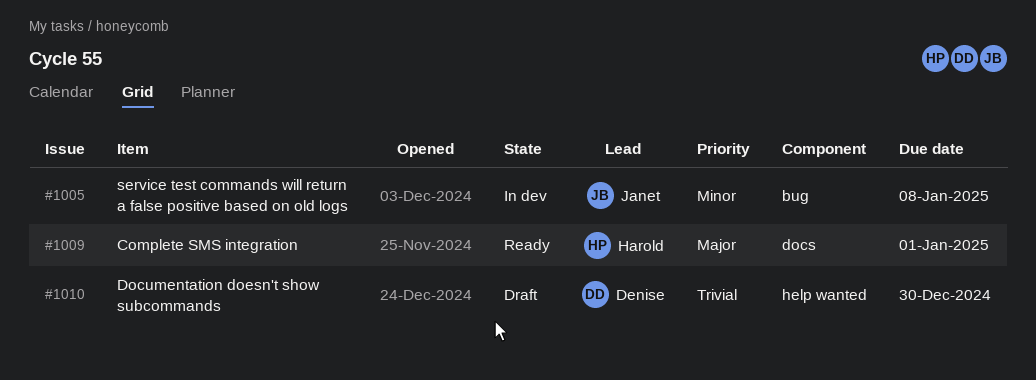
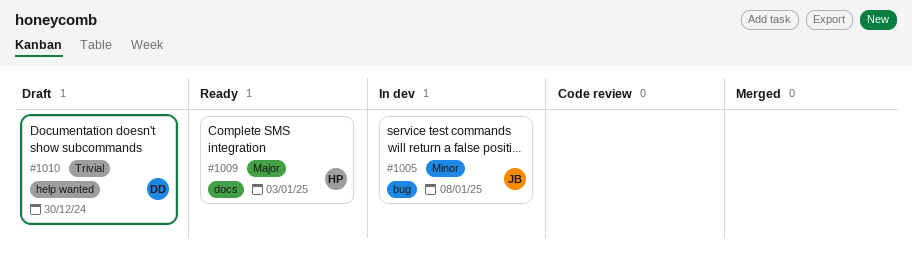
#1009, due: Jan 1 -> Jan 3

